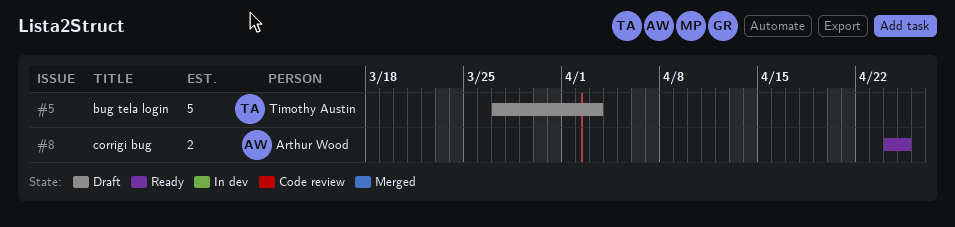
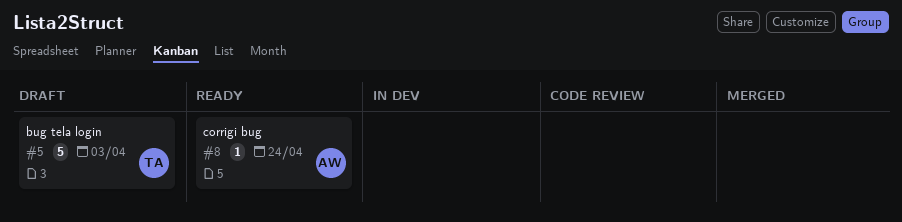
#8, estimate: 2 -> 1
#8, due: Apr 25 -> Apr 24

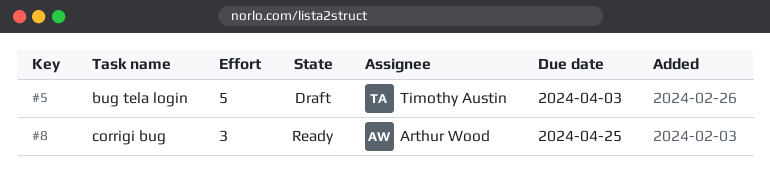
#8, estimate: 1 -> 3
#8, due: Apr 24 -> Apr 25

